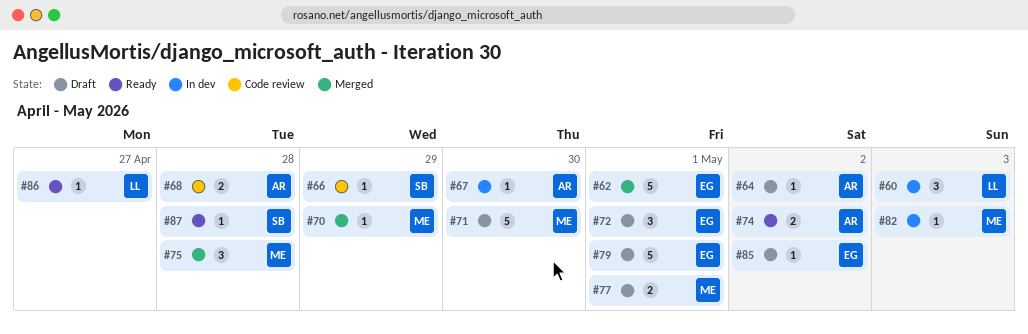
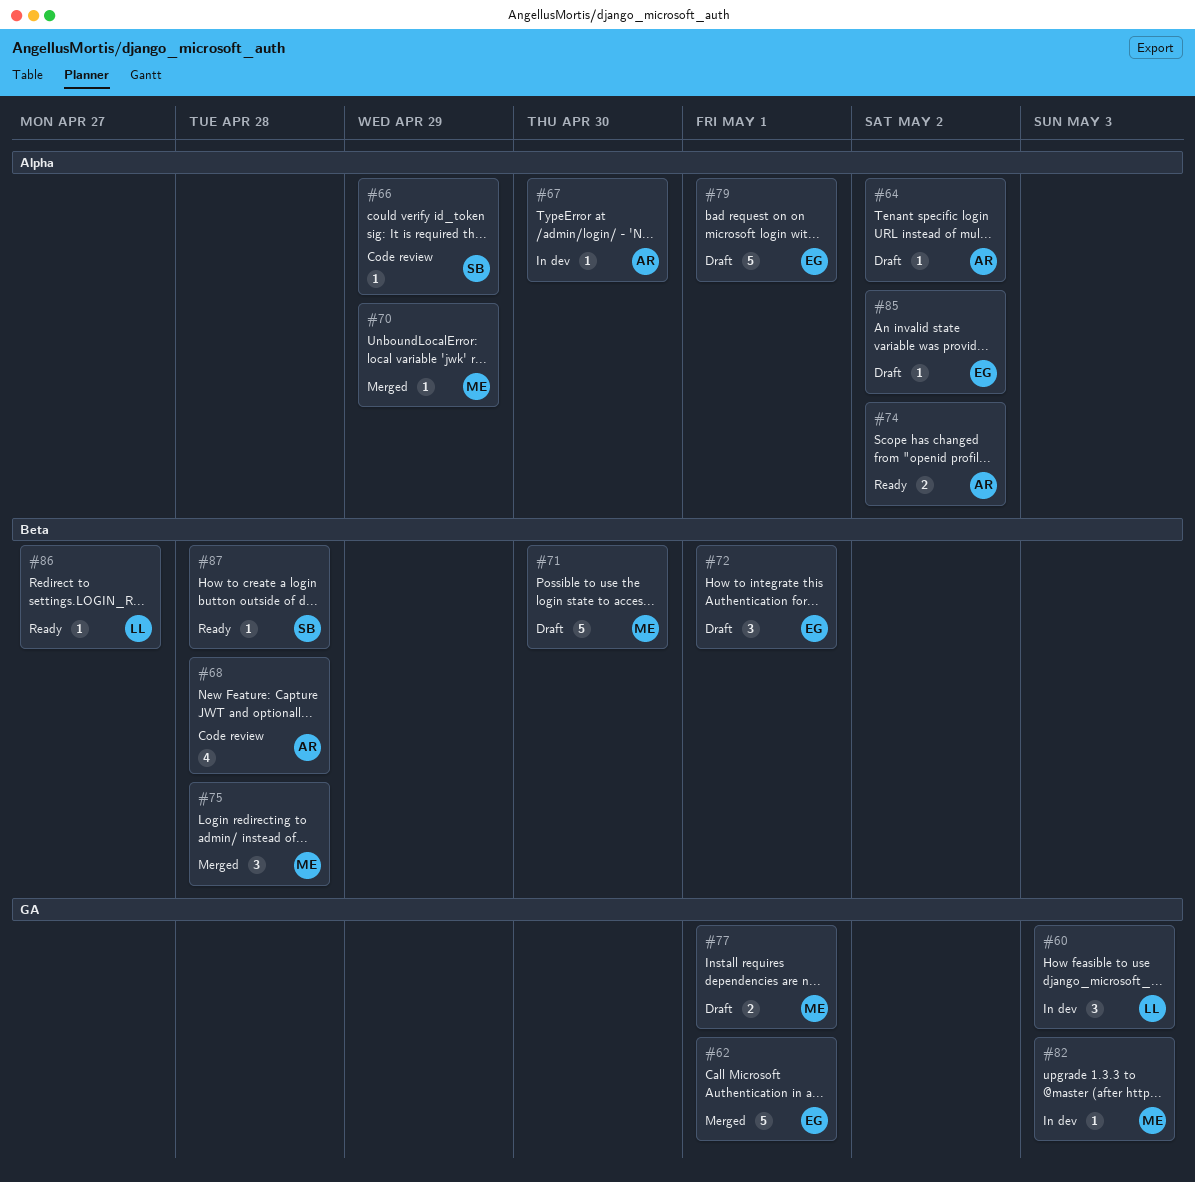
#68, estimate: 2 -> 4

